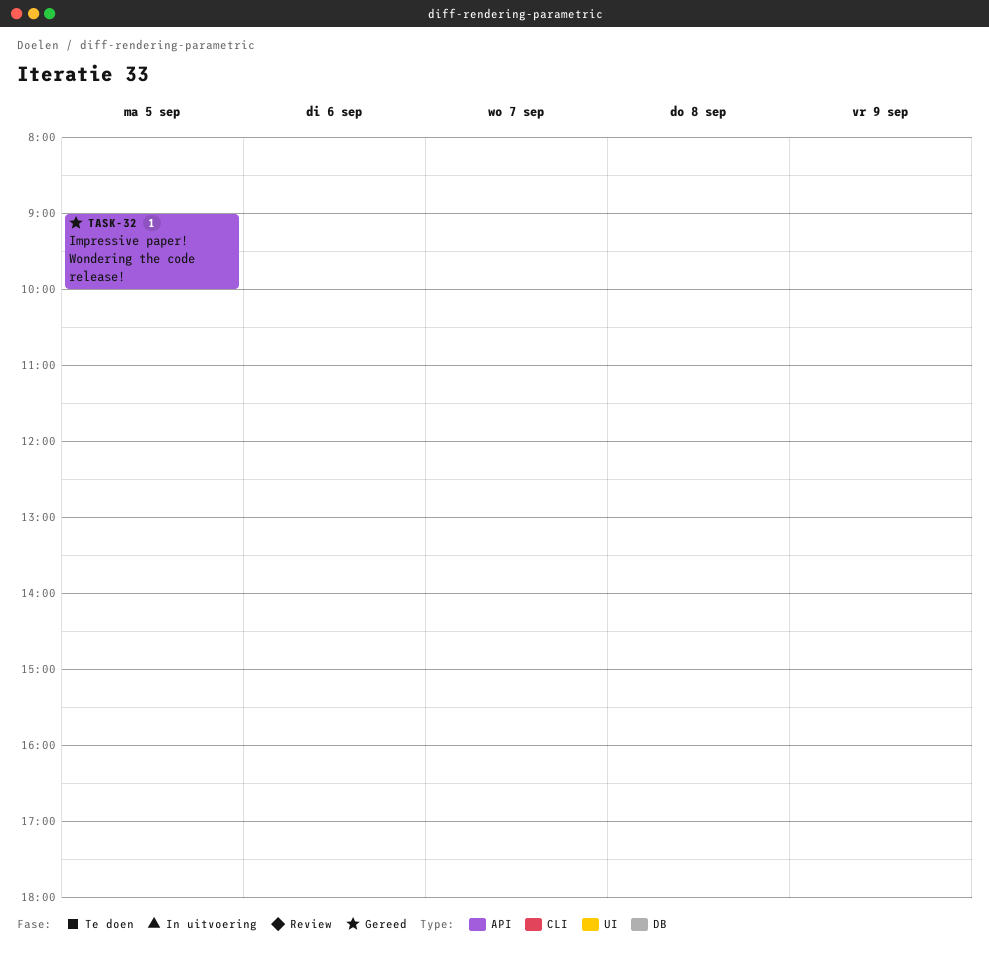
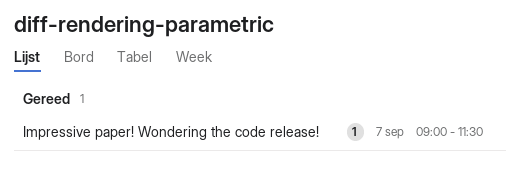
Impressive paper! Wondering the code release!, day: Sep 5 -> Sep 7
Impressive paper! Wondering the code release!, ends: 10:00 -> 11:30

